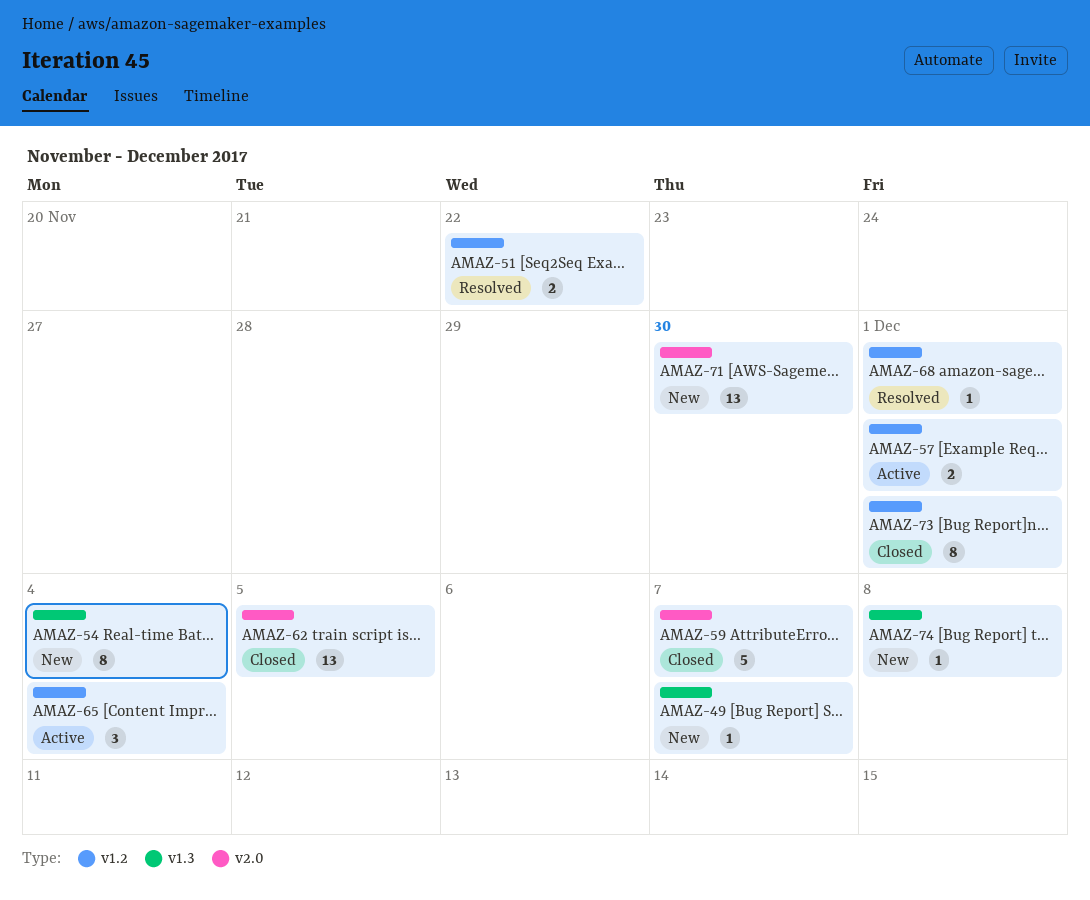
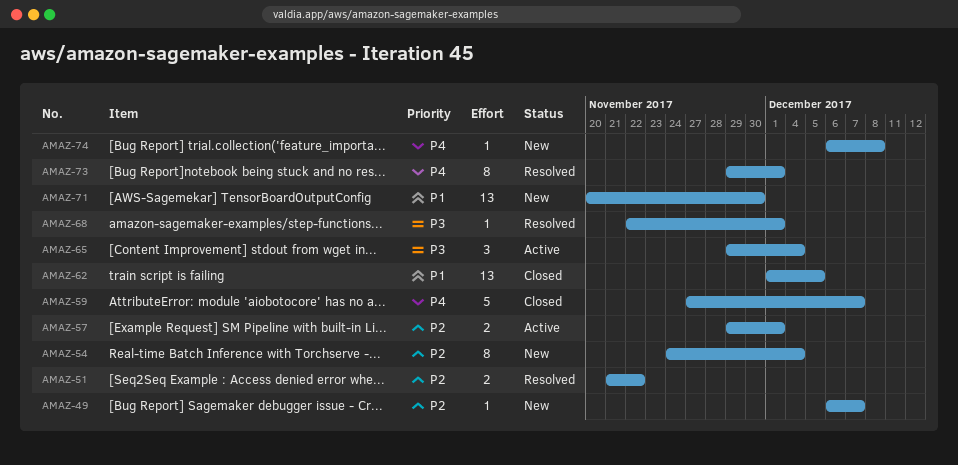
AMAZ-73, status: Closed -> Resolved

